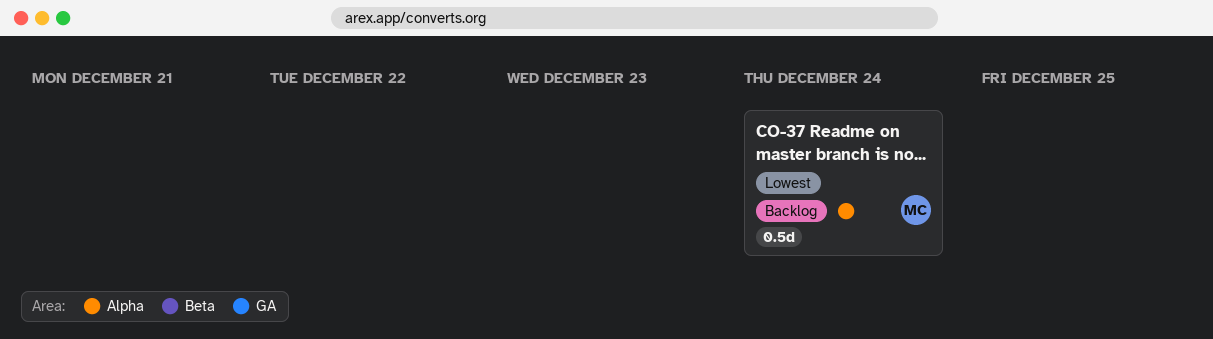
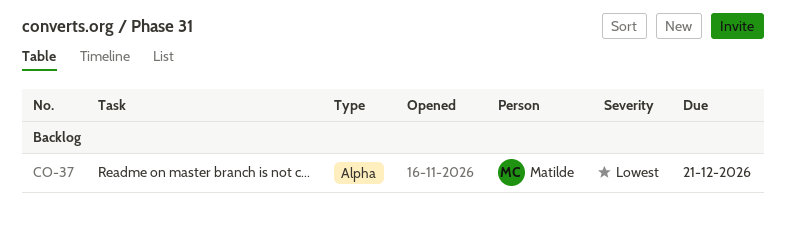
CO-37, due: Dec 24 -> Dec 21

